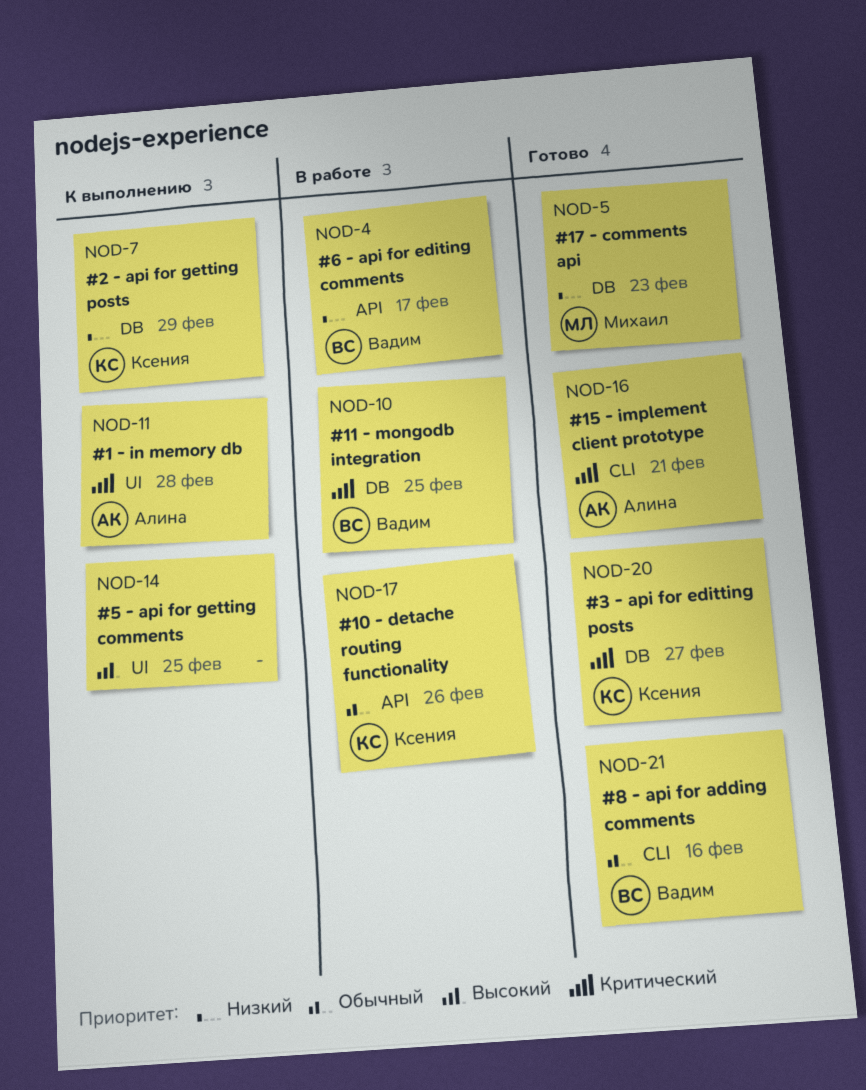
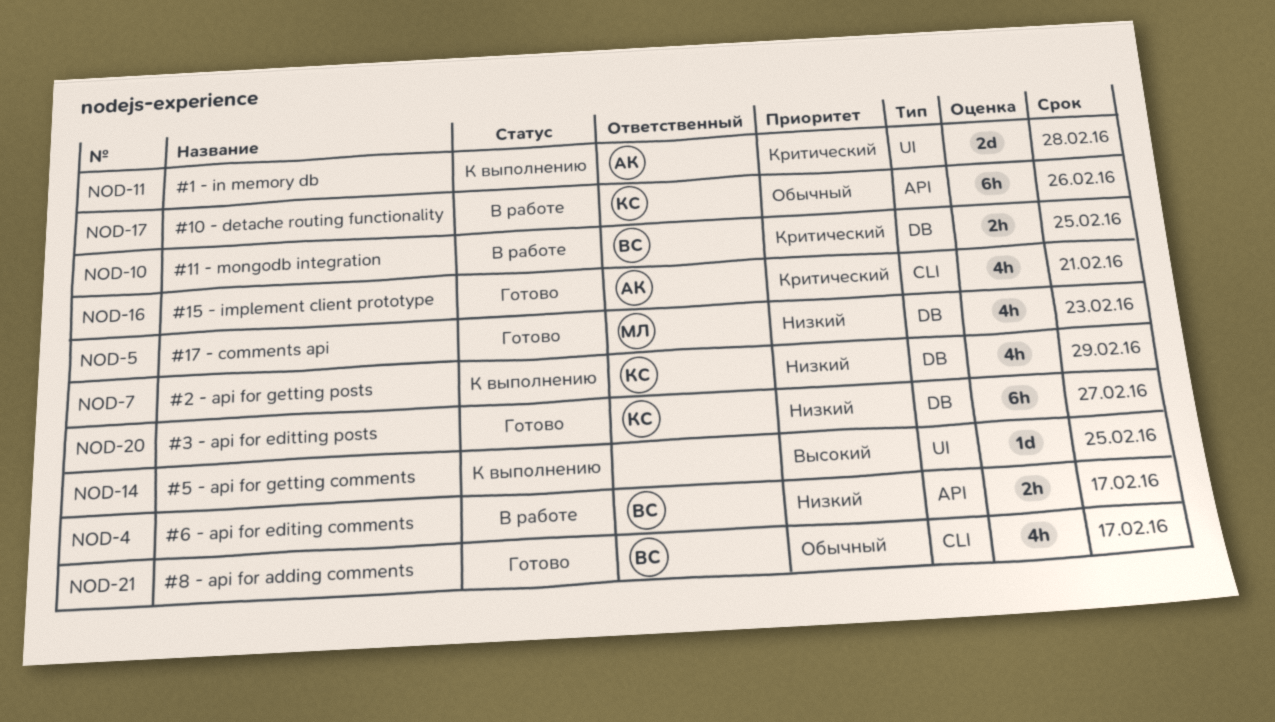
NOD-20, priority: Критический -> Низкий
NOD-21, due: Feb 16 -> Feb 17

